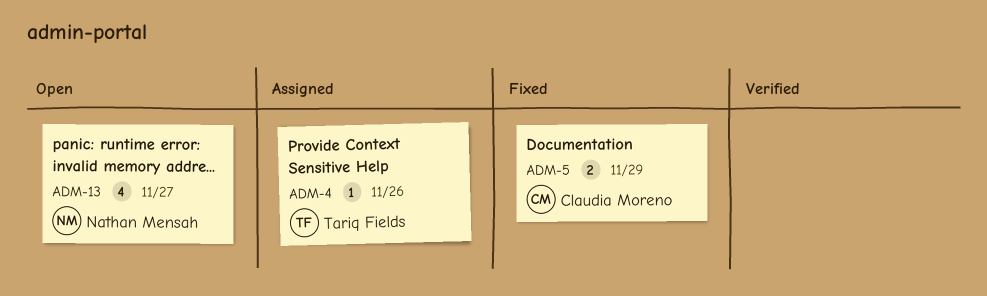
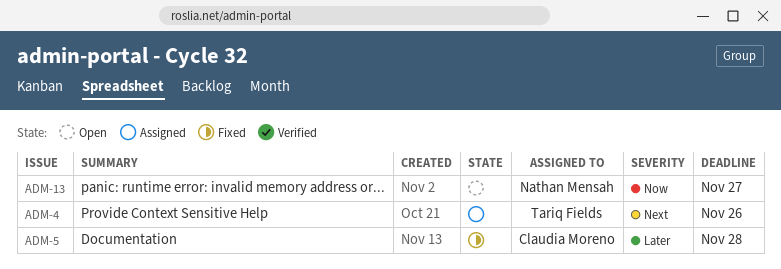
ADM-5, due: Nov 29 -> Nov 28

